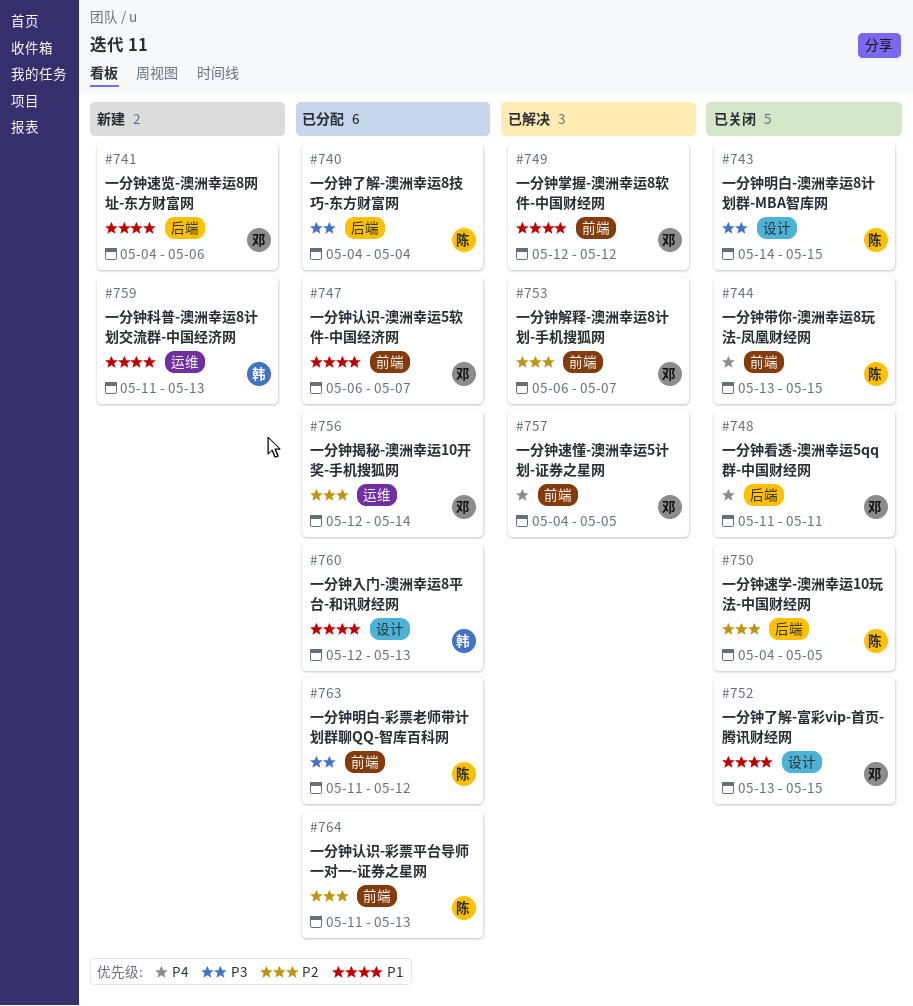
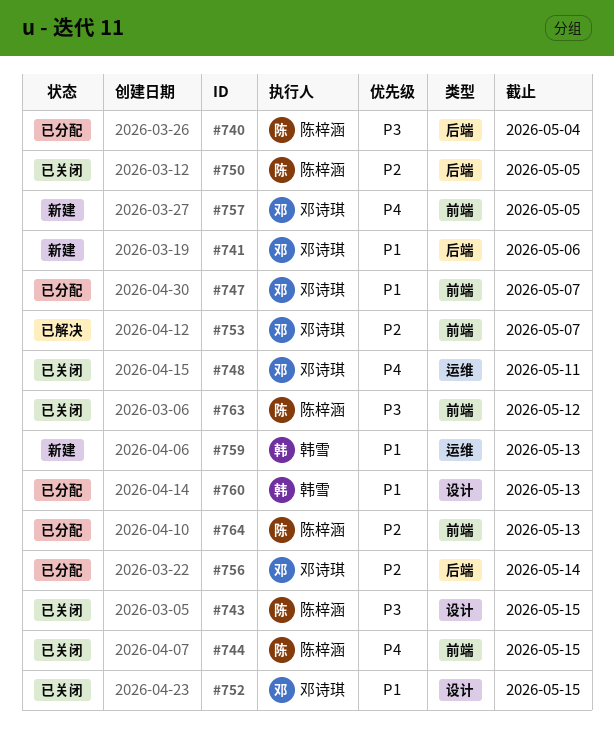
#748, label: 后端 -> 运维
#749: present -> none
#756, label: 运维 -> 后端
#757, status: 已解决 -> 新建
#763, status: 已分配 -> 已关闭

